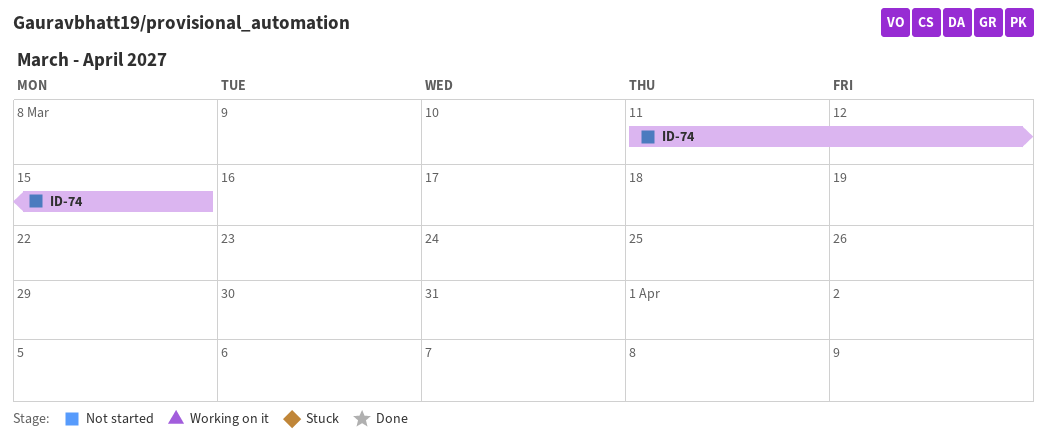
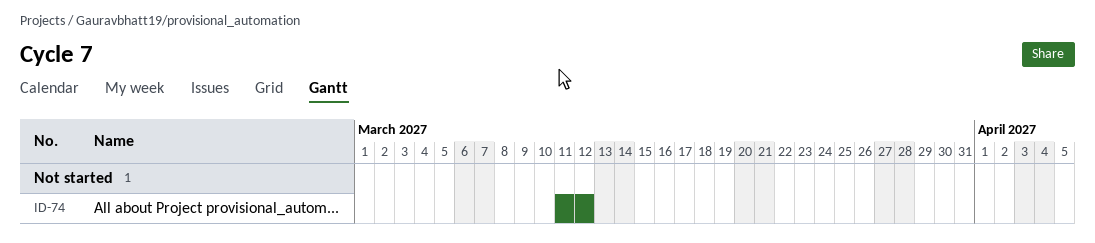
ID-74, due: Mar 15 -> Mar 12

